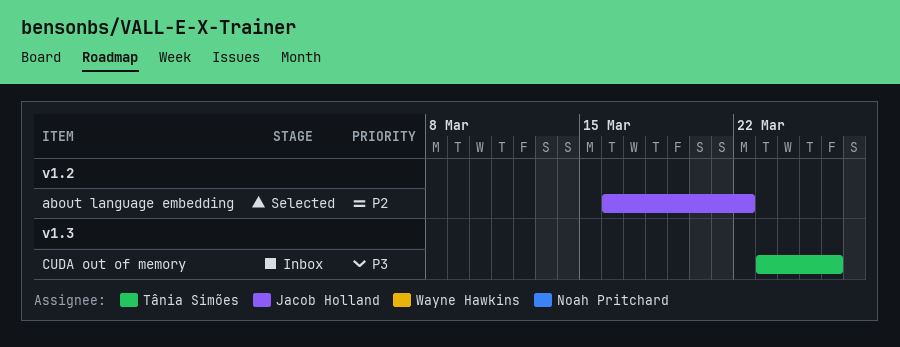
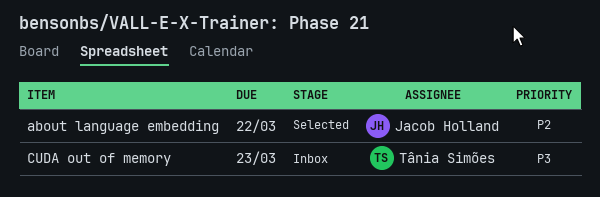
CUDA out of memory, due: Mar 26 -> Mar 23

